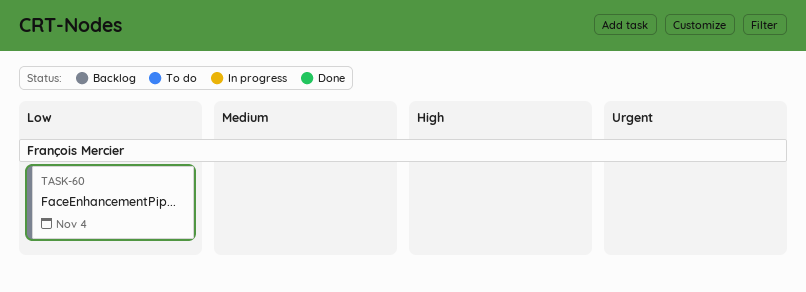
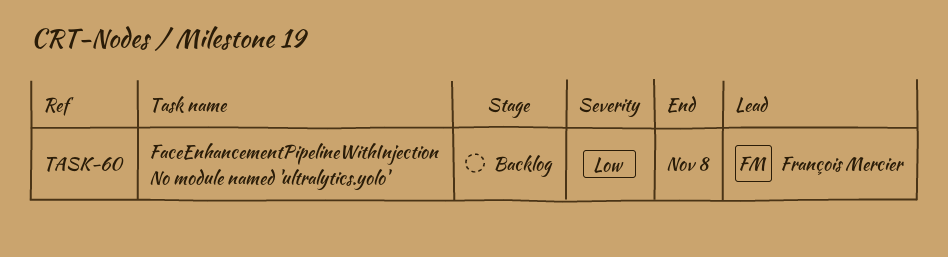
TASK-60, due: Nov 4 -> Nov 8

